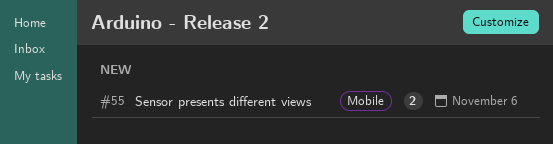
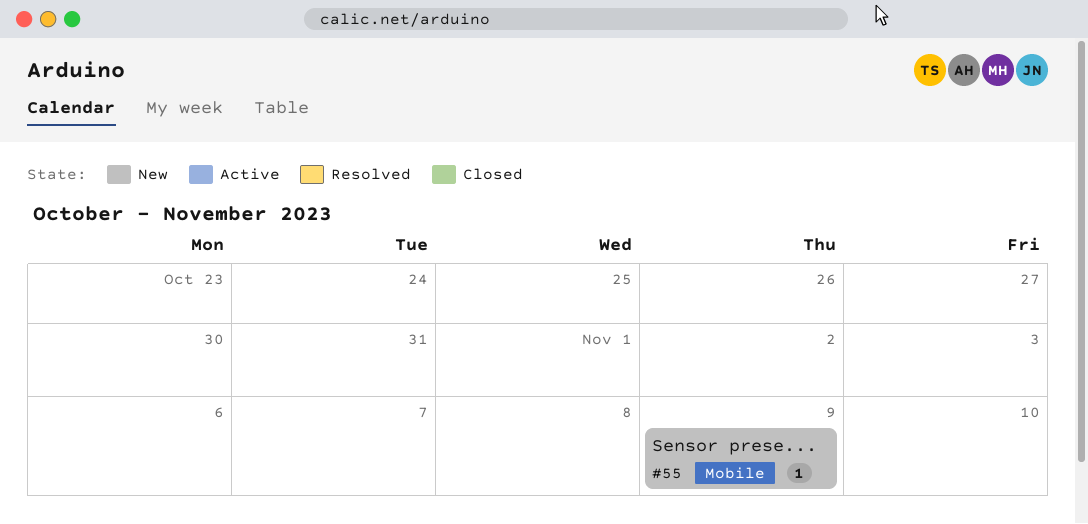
#55, estimate: 2 -> 1
#55, due: Nov 6 -> Nov 9

